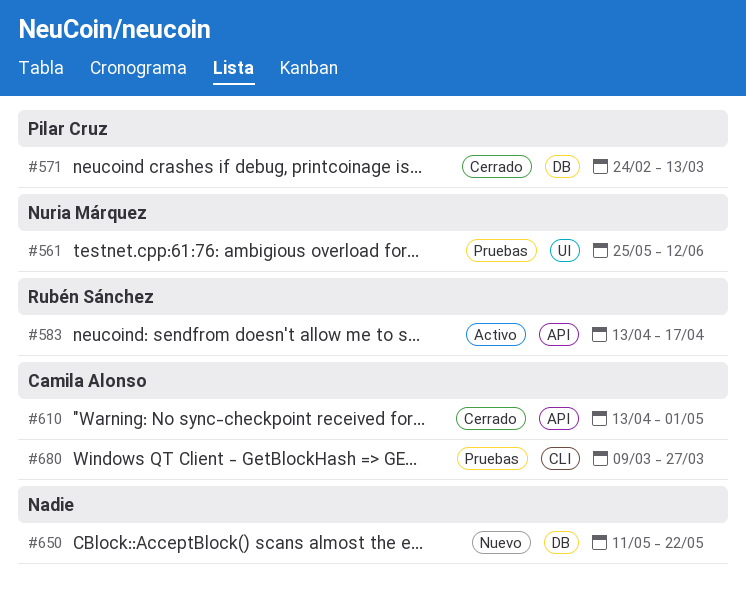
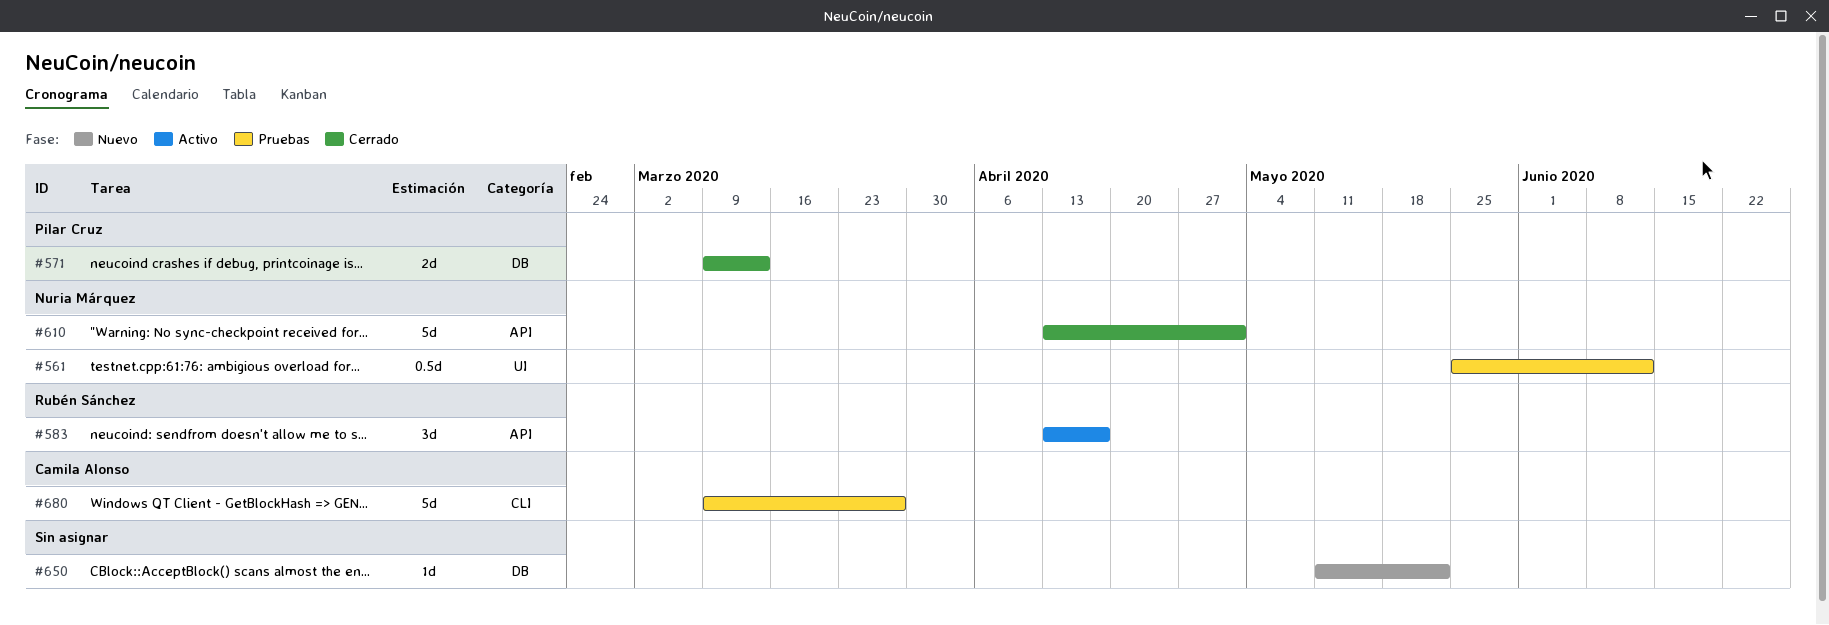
#571, start: Feb 24 -> Mar 9
#610, owner: Camila Alonso -> Nuria Márquez

